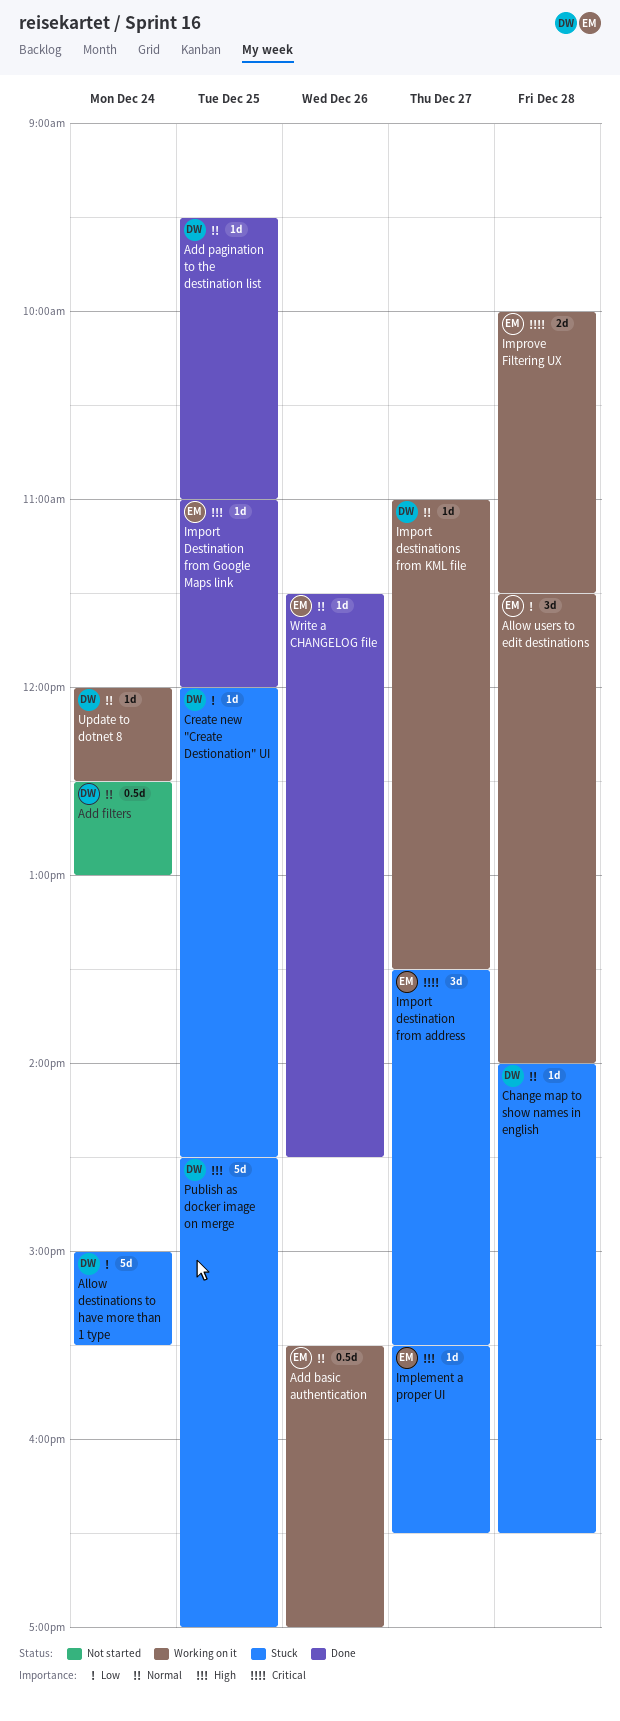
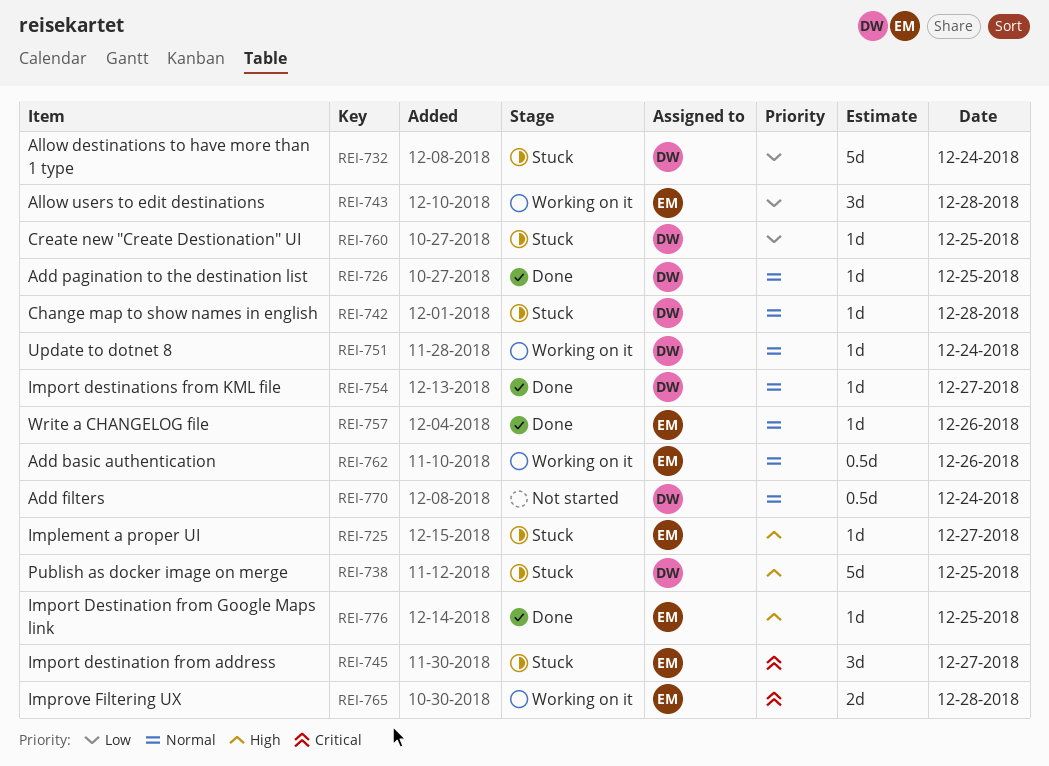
Import destinations from KML file, status: Working on it -> Done

